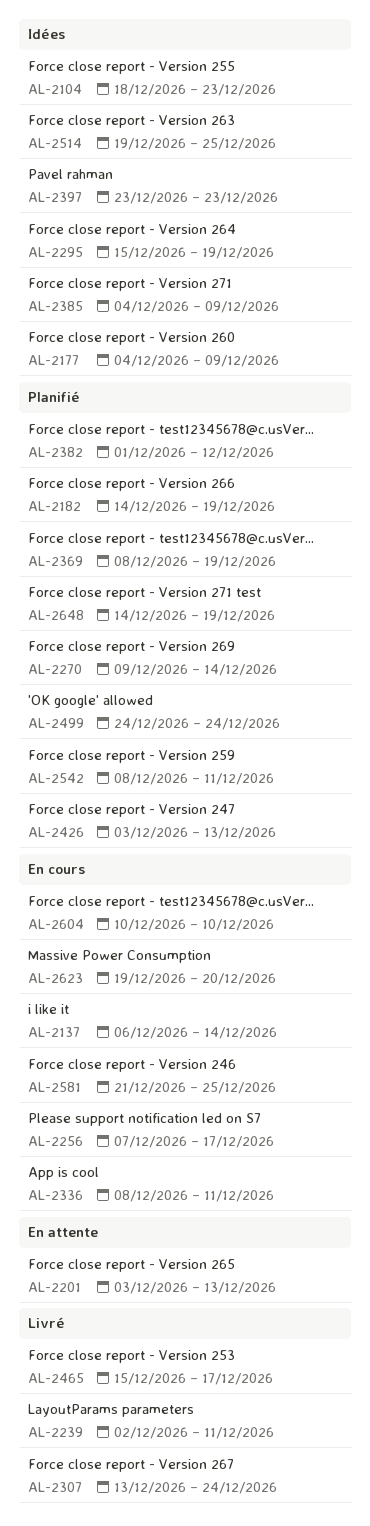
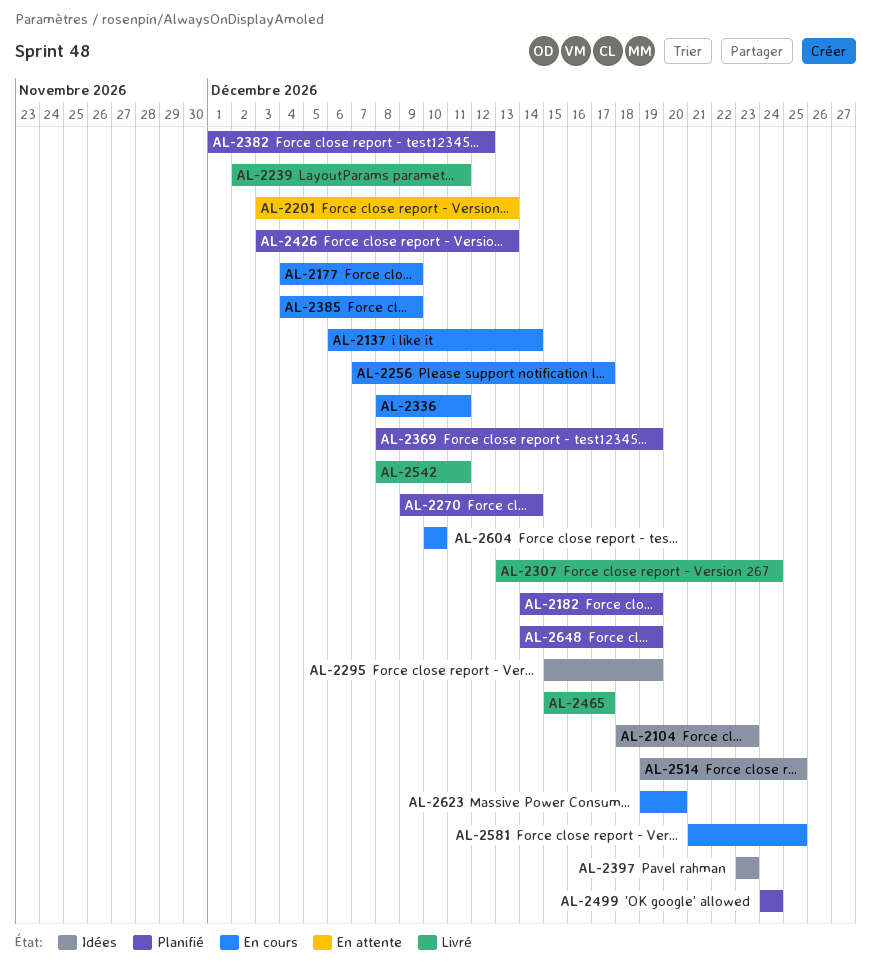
AL-2177, status: Idées -> En cours
AL-2385, status: Idées -> En cours
AL-2542, status: Planifié -> Livré

